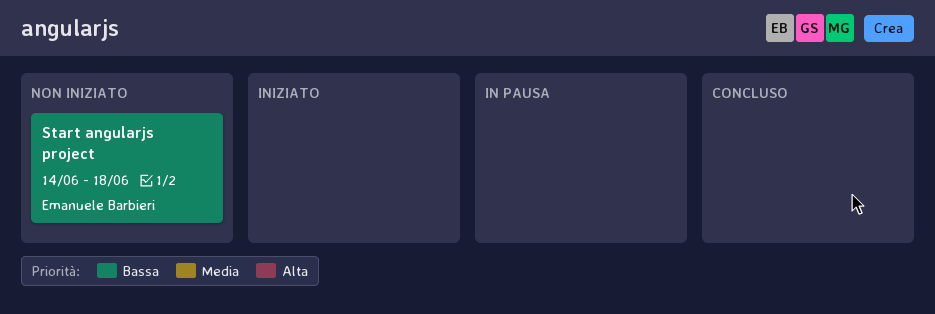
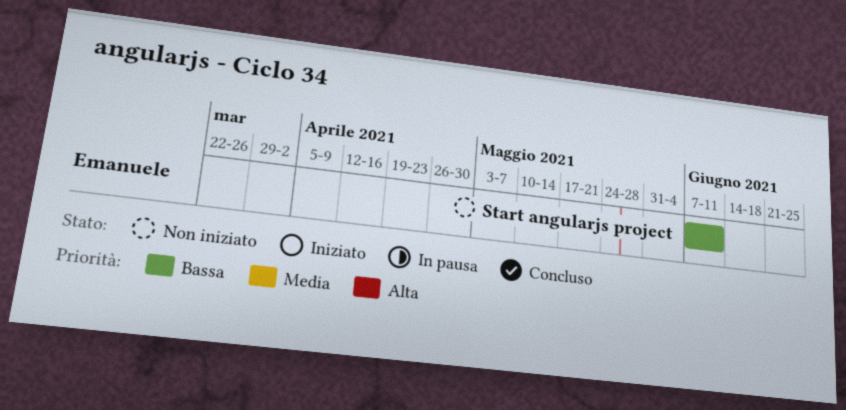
Start angularjs project, start: Jun 14 -> Jun 7
Start angularjs project, due: Jun 18 -> Jun 11

